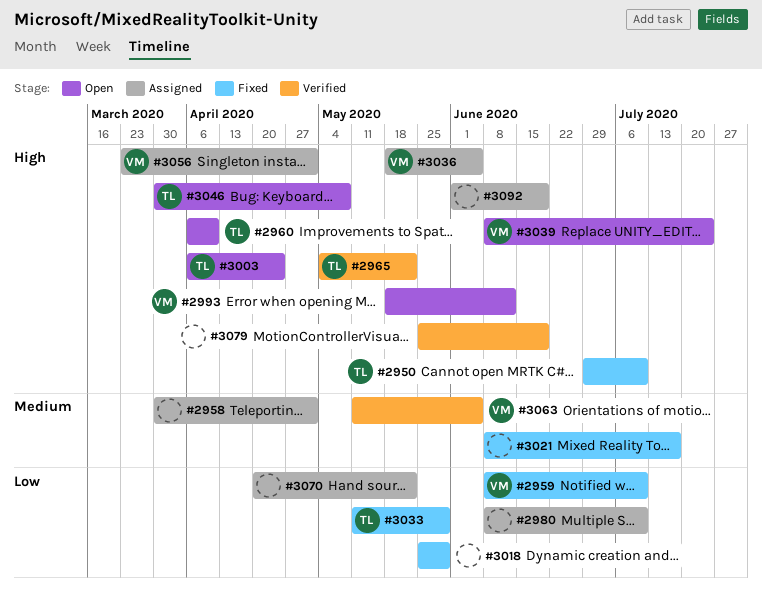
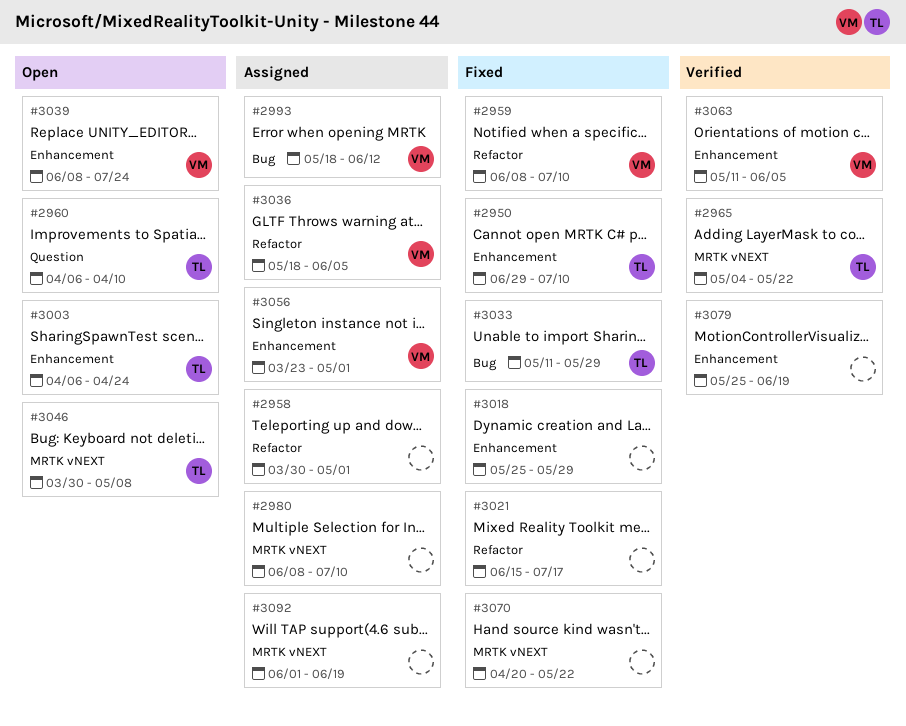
#2993, status: Open -> Assigned
#3021, start: Jun 8 -> Jun 15
#3070, status: Assigned -> Fixed

